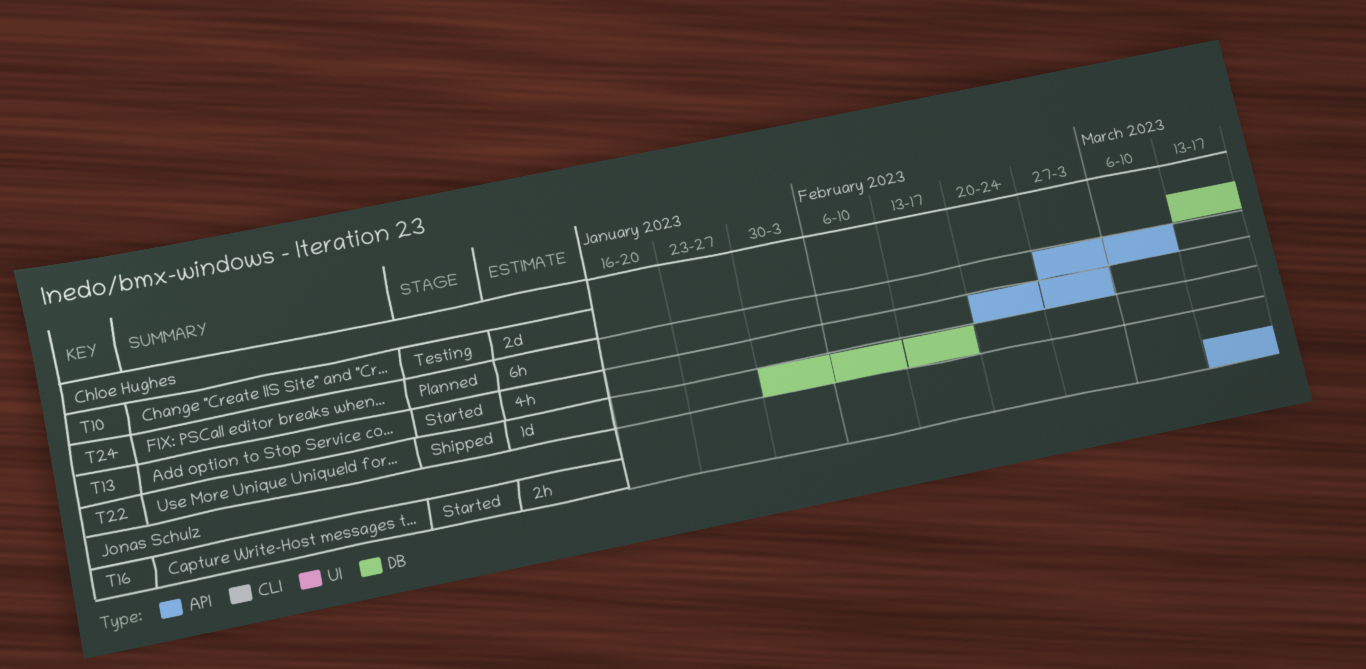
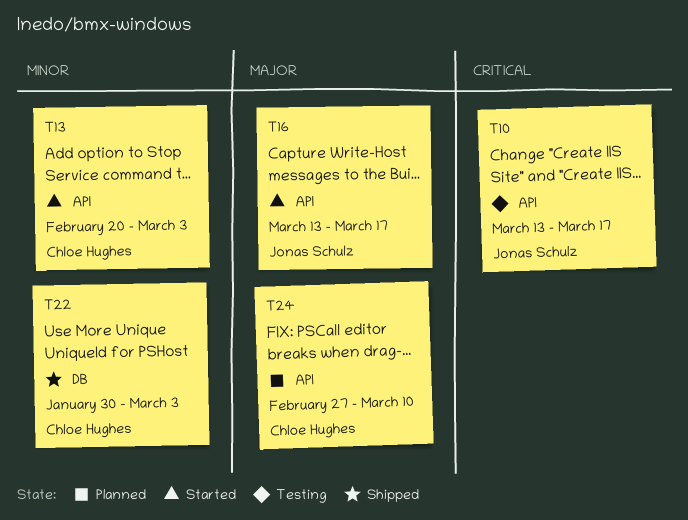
T10, owner: Chloe Hughes -> Jonas Schulz
T10, label: DB -> API
T22, due: Feb 17 -> Mar 3

